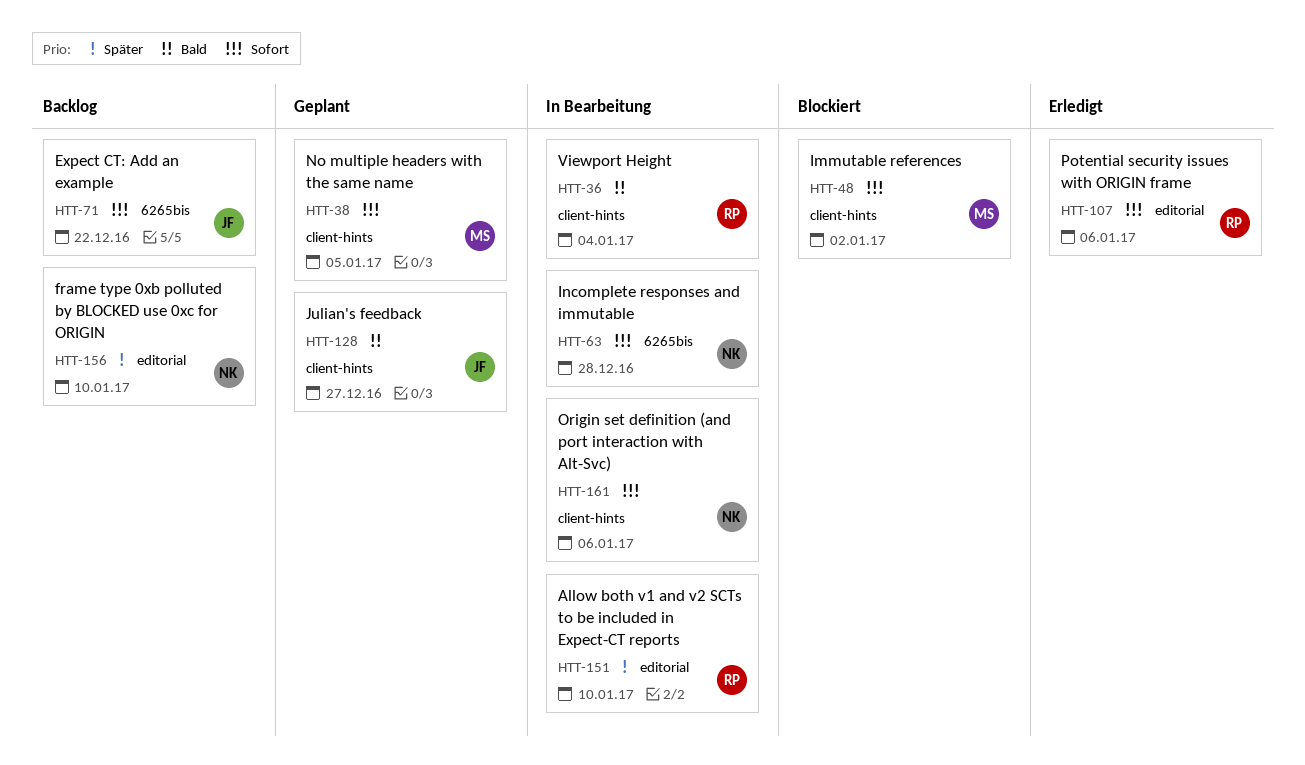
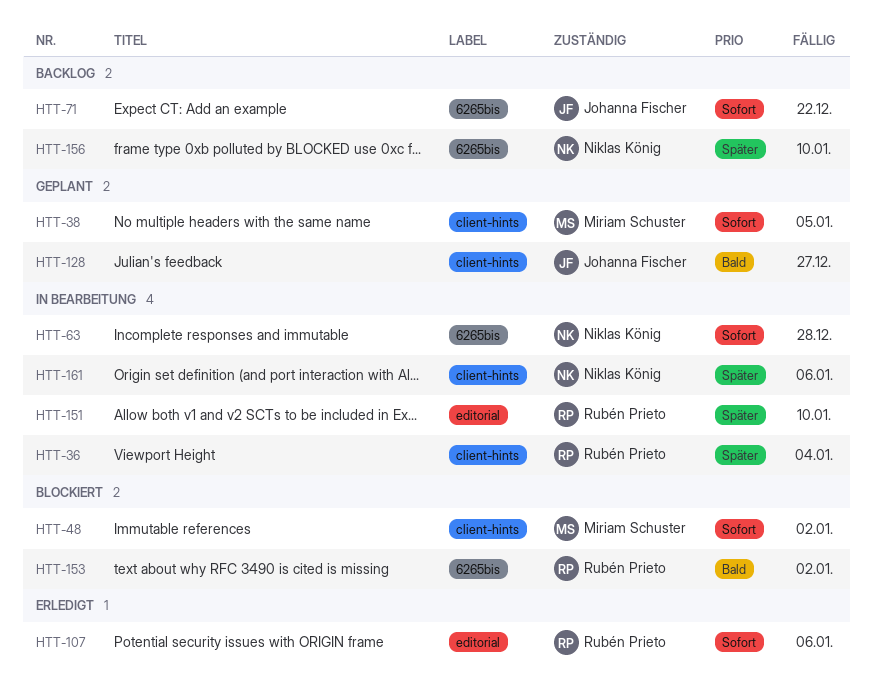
HTT-36, priority: Bald -> Später
HTT-153: none -> present
HTT-156, label: editorial -> 6265bis
HTT-161, priority: Sofort -> Später

